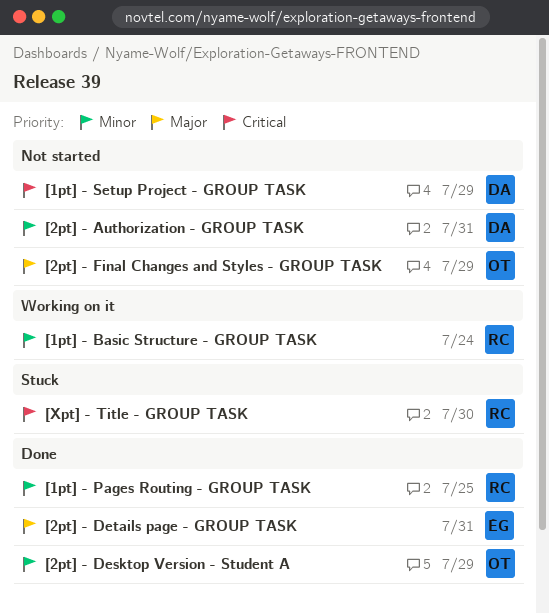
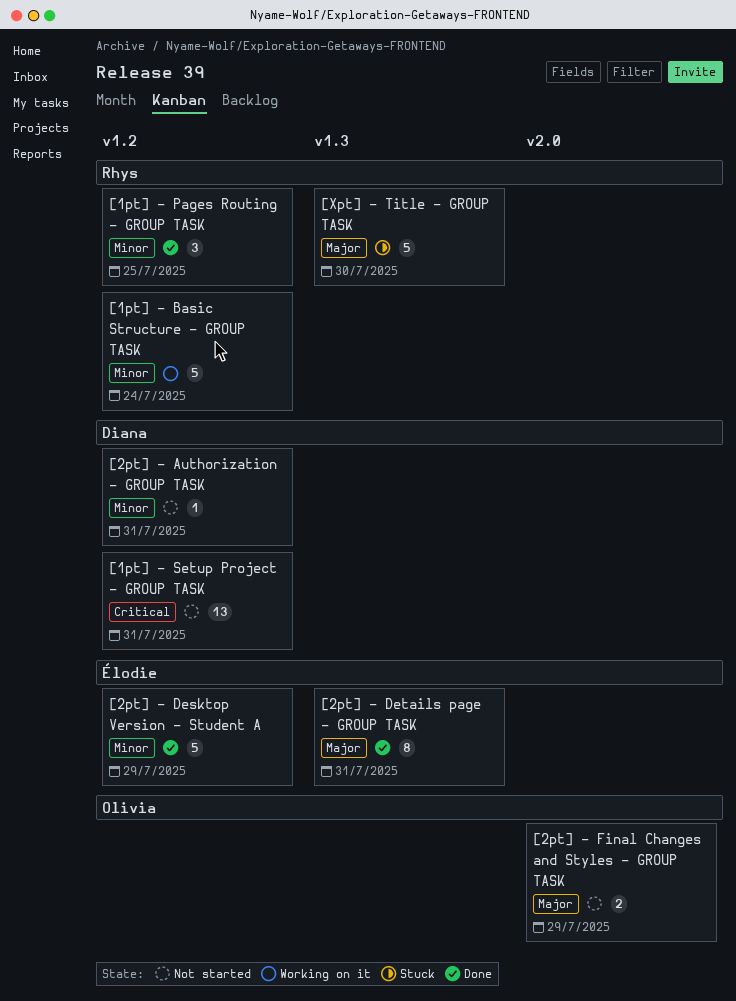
[1pt] - Setup Project - GROUP TASK, due: Jul 29 -> Jul 31
[2pt] - Desktop Version - Student A, owner: Olivia -> Élodie
[Xpt] - Title - GROUP TASK, priority: Critical -> Major

